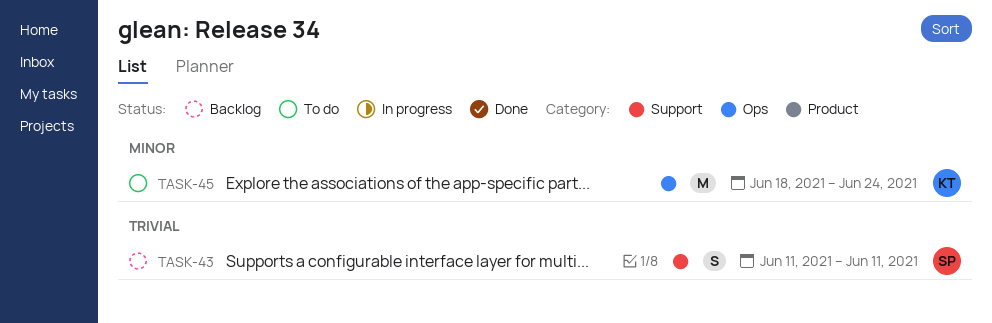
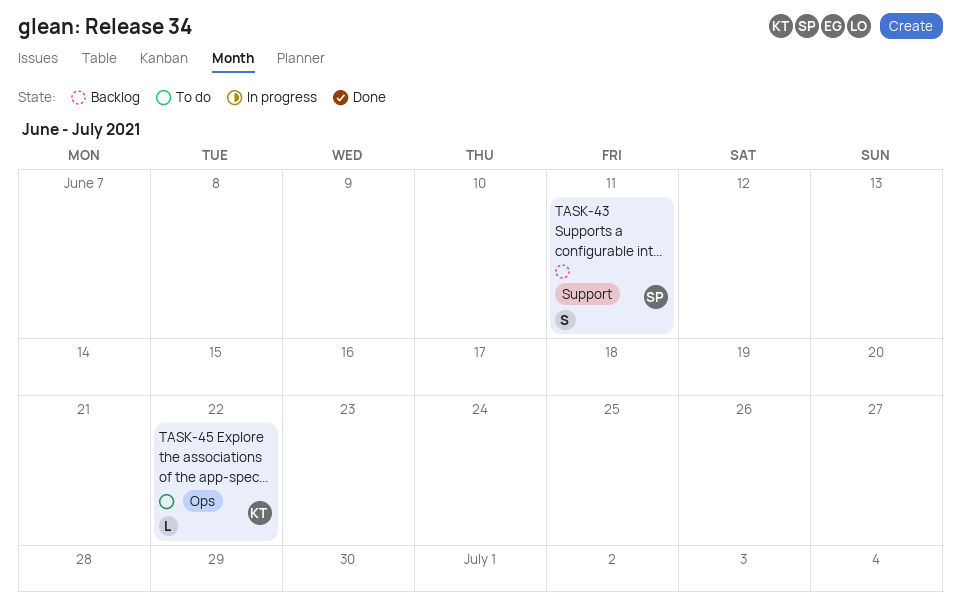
TASK-45, estimate: M -> L
TASK-45, due: Jun 24 -> Jun 22

